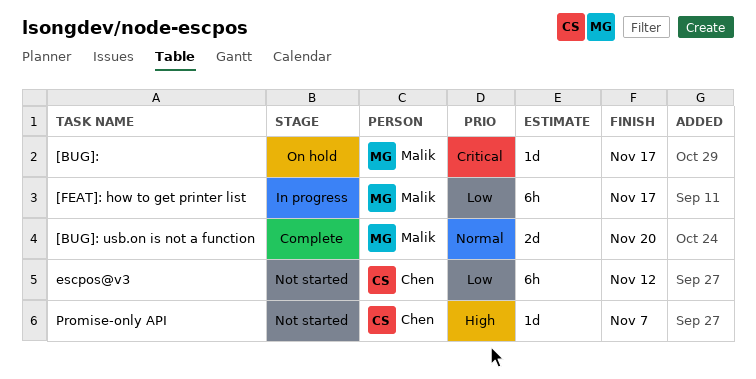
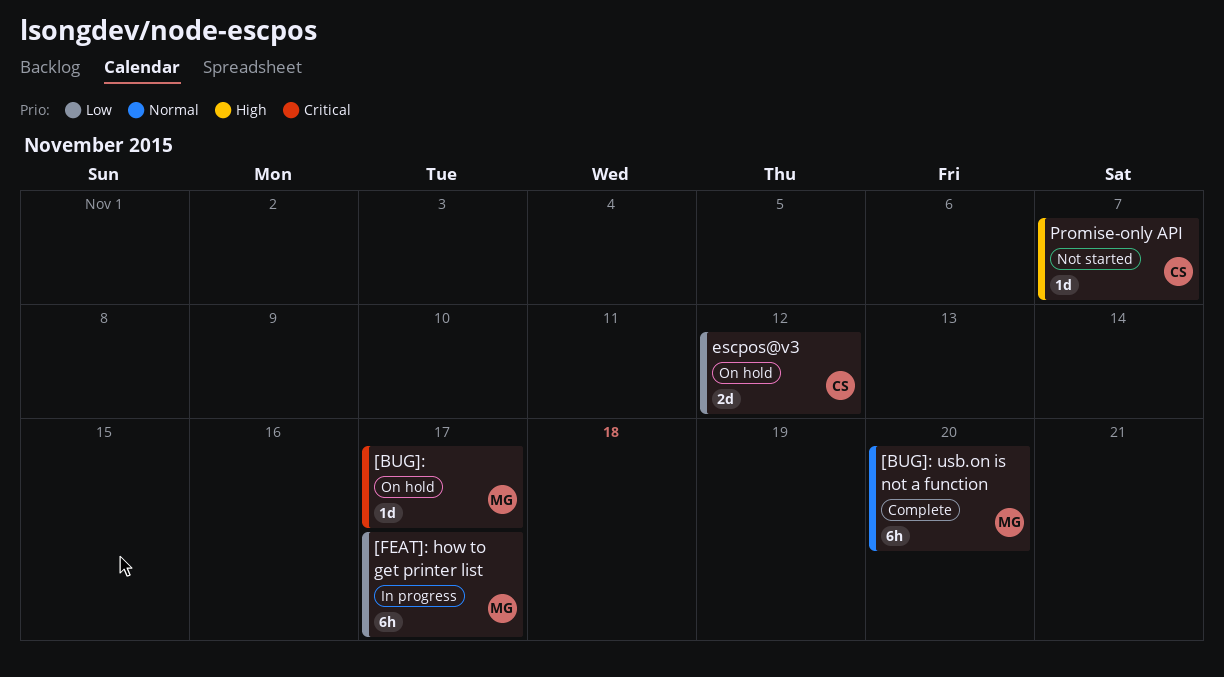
[BUG]: usb.on is not a function, estimate: 2d -> 6h
escpos@v3, status: Not started -> On hold
escpos@v3, estimate: 6h -> 2d

